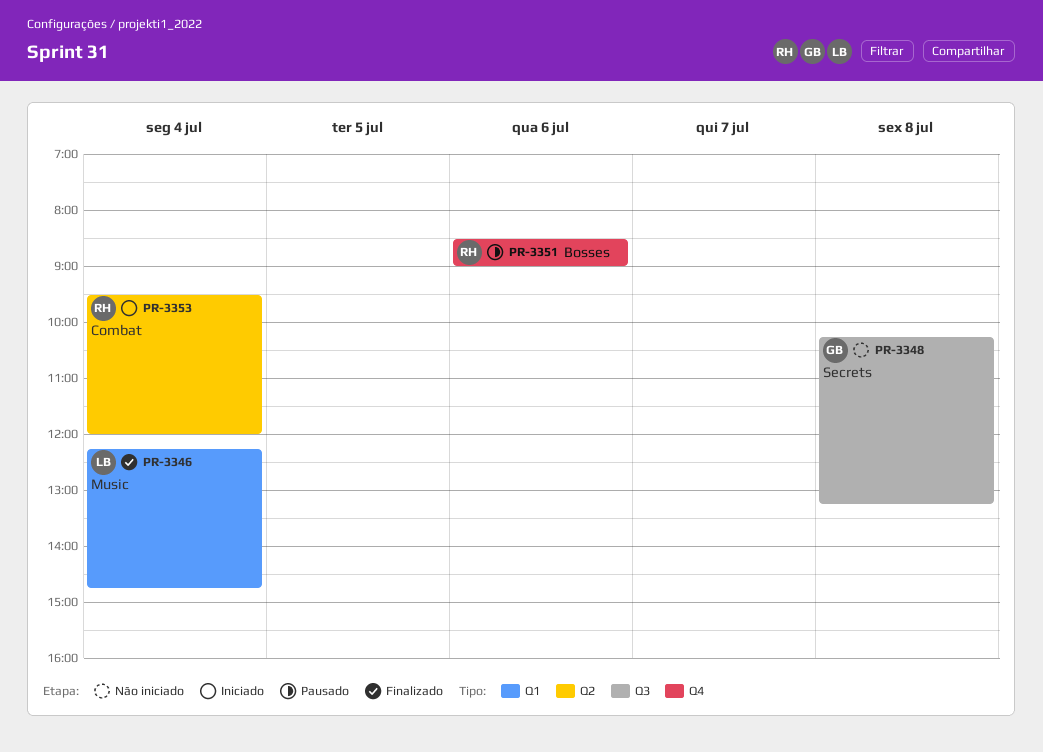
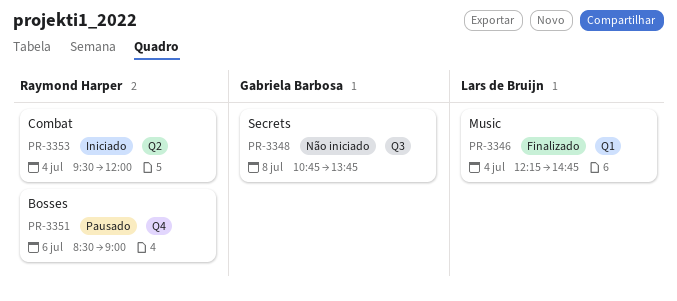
PR-3348, begins: 10:15 -> 10:45
PR-3348, ends: 13:15 -> 13:45

